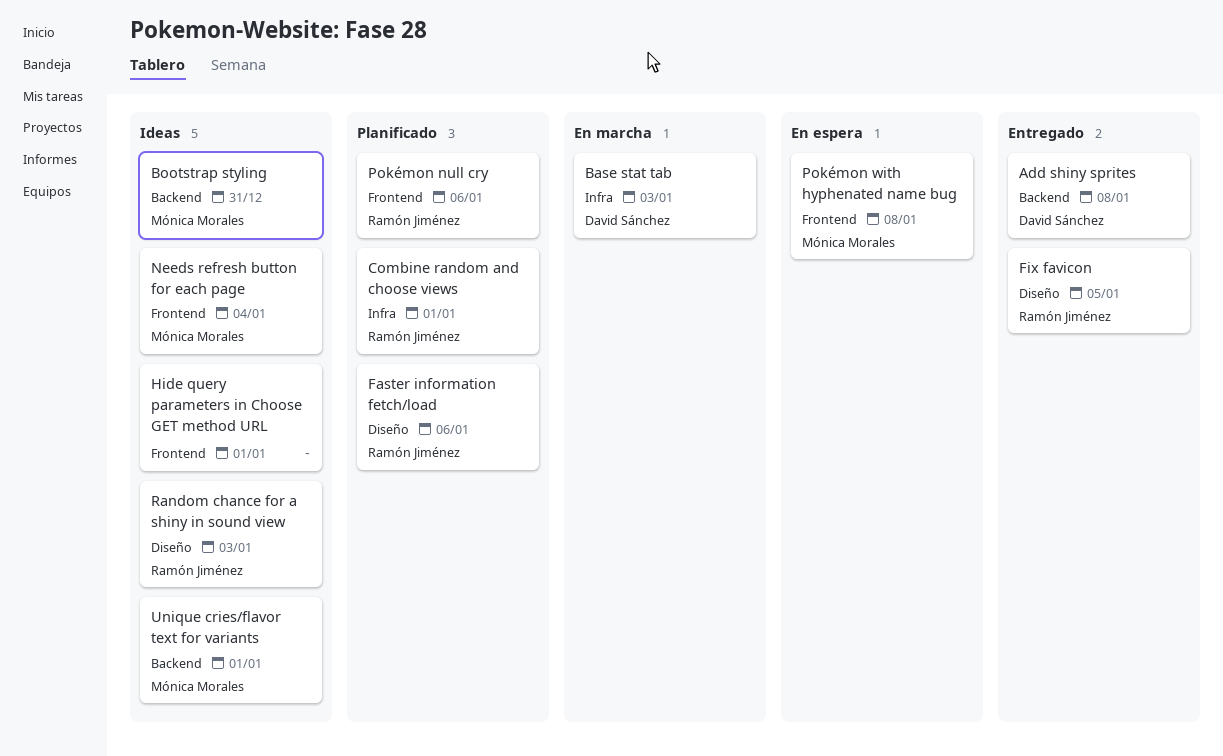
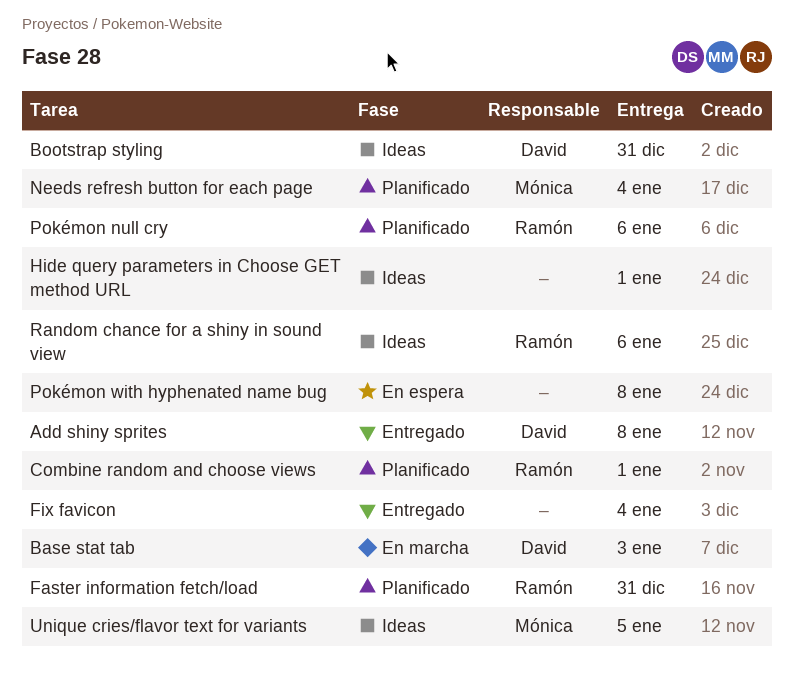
Bootstrap styling, owner: Mónica Morales -> David Sánchez
Faster information fetch/load, due: Jan 6 -> Dec 31
Fix favicon, owner: Ramón Jiménez -> none
Fix favicon, due: Jan 5 -> Jan 4
Needs refresh button for each page, status: Ideas -> Planificado
Pokémon with hyphenated name bug, owner: Mónica Morales -> none
Random chance for a shiny in sound view, due: Jan 3 -> Jan 6
Unique cries/flavor text for variants, due: Jan 1 -> Jan 5

